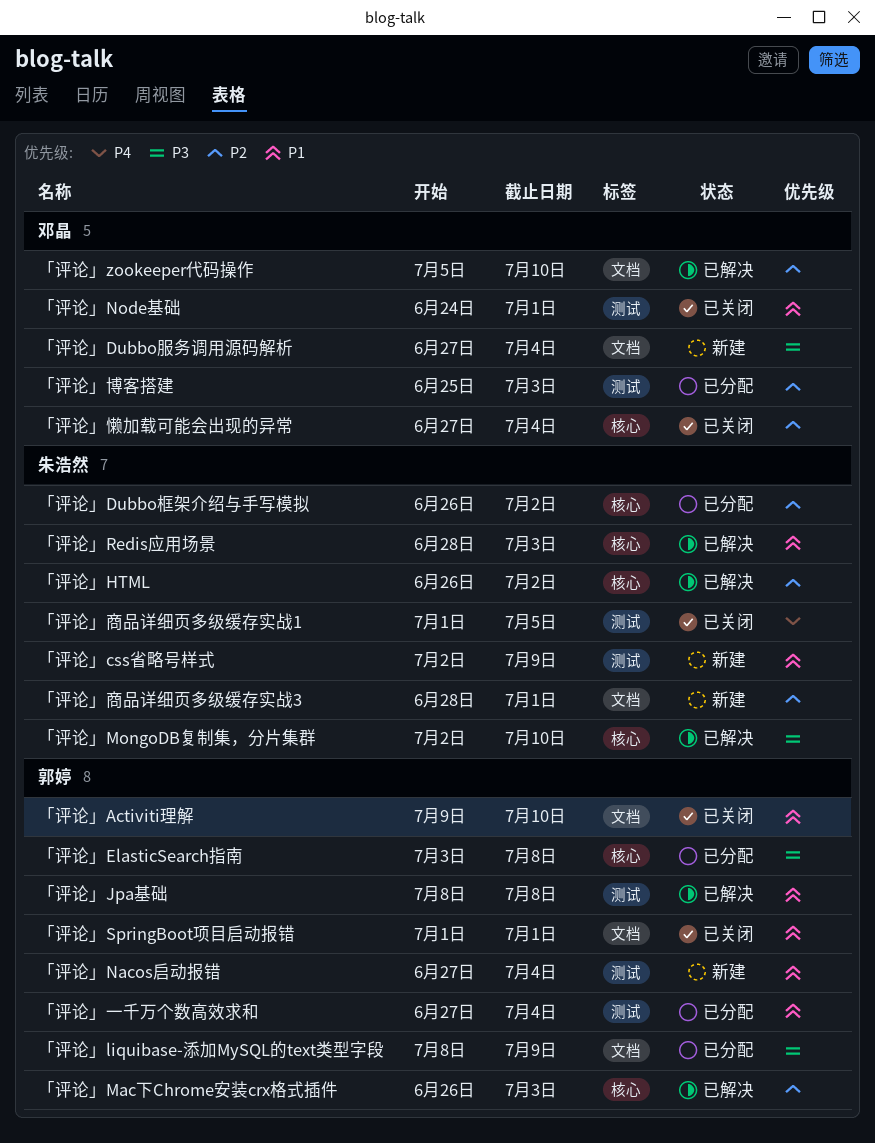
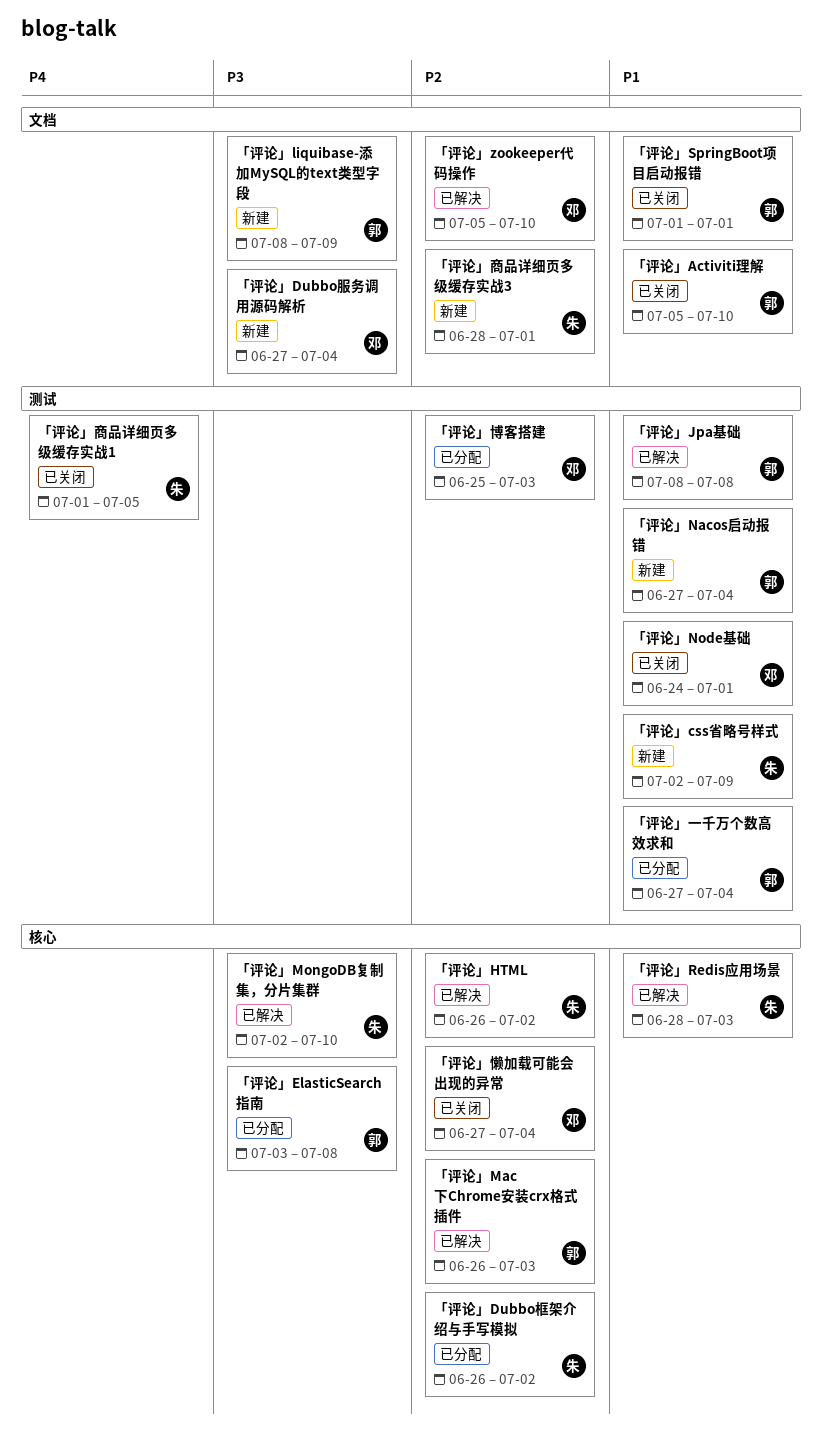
「评论」Activiti理解, start: Jul 9 -> Jul 5
「评论」liquibase-添加MySQL的text类型字段, status: 已分配 -> 新建

